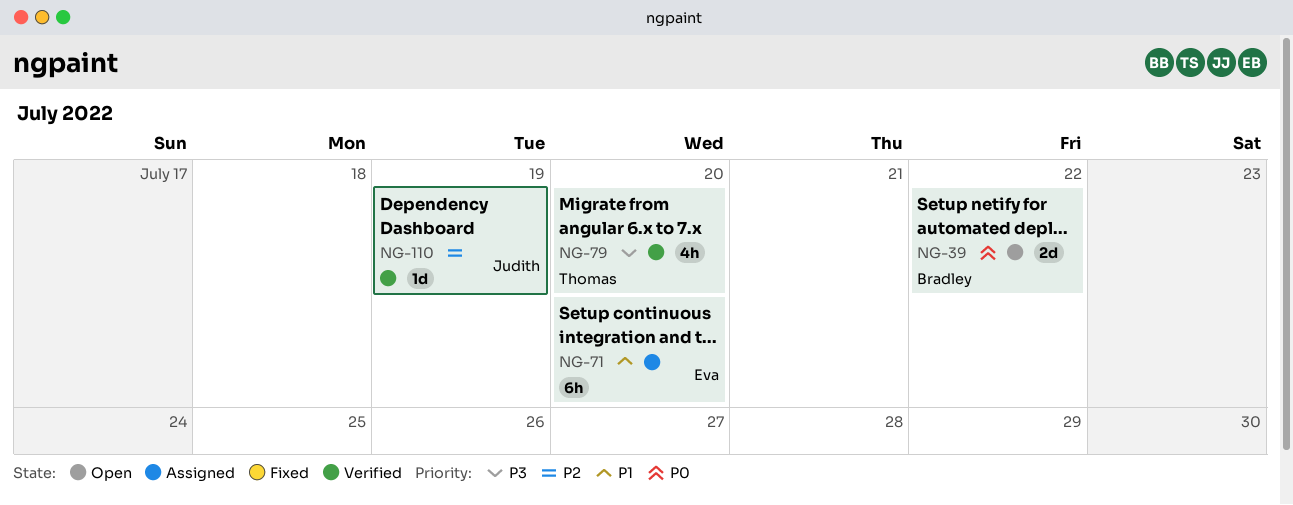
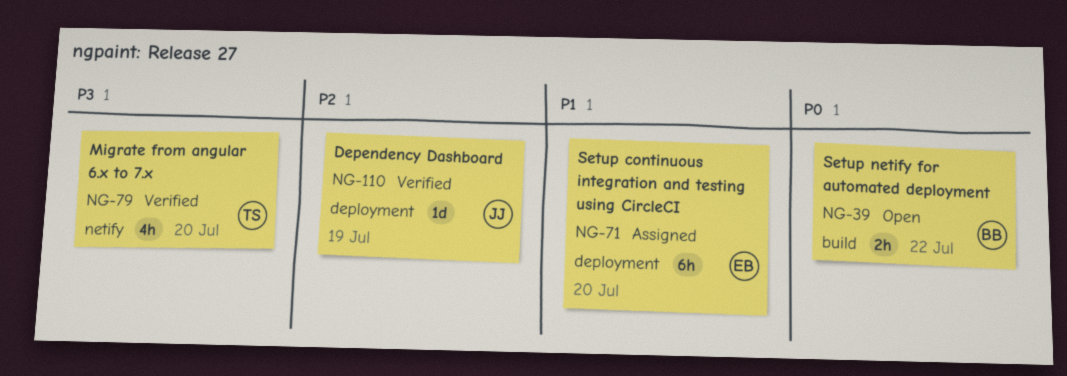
NG-39, estimate: 2d -> 2h

